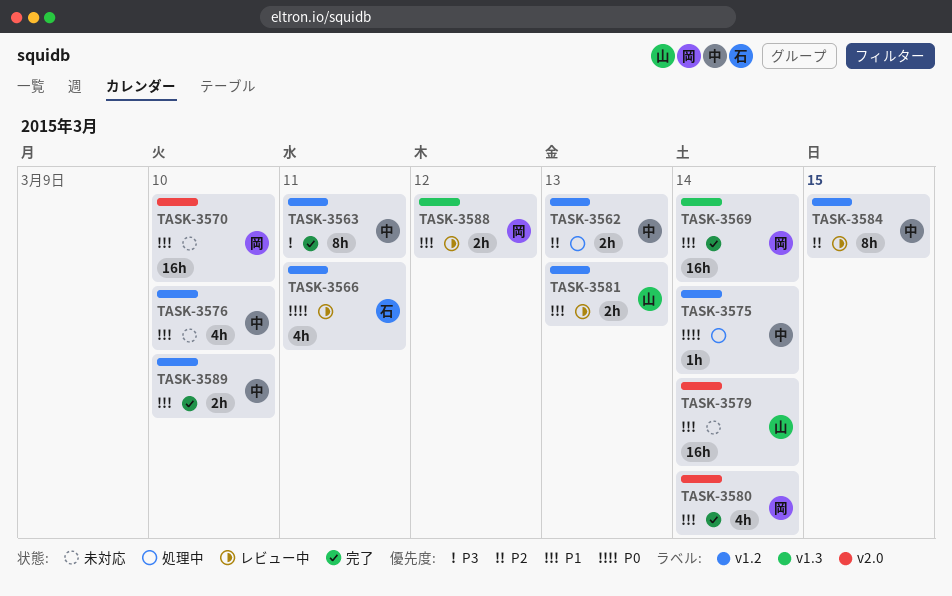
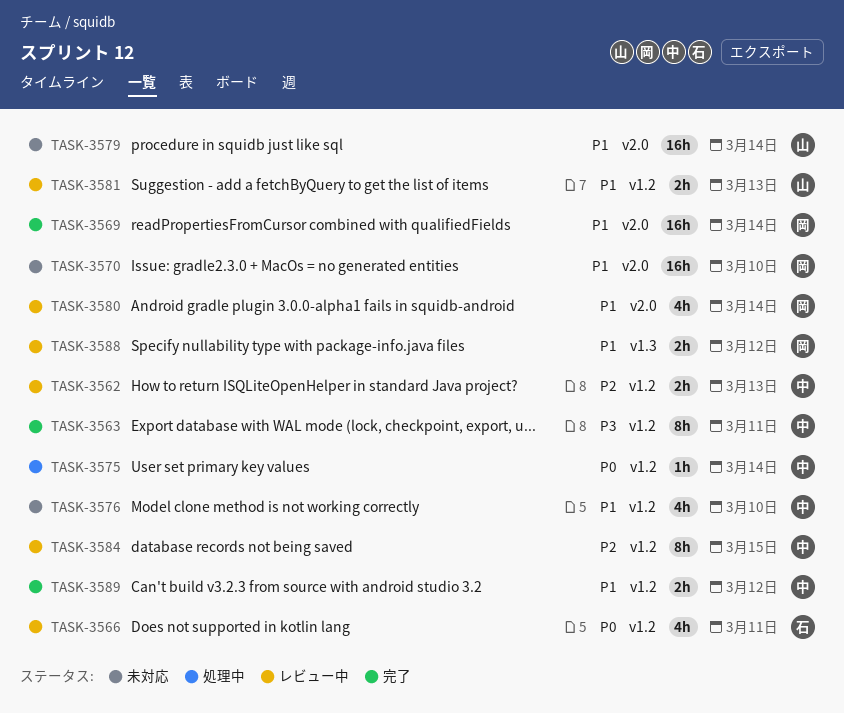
TASK-3562, status: 処理中 -> レビュー中
TASK-3569, label: v1.3 -> v2.0
TASK-3580, status: 完了 -> レビュー中
TASK-3589, due: Mar 10 -> Mar 12

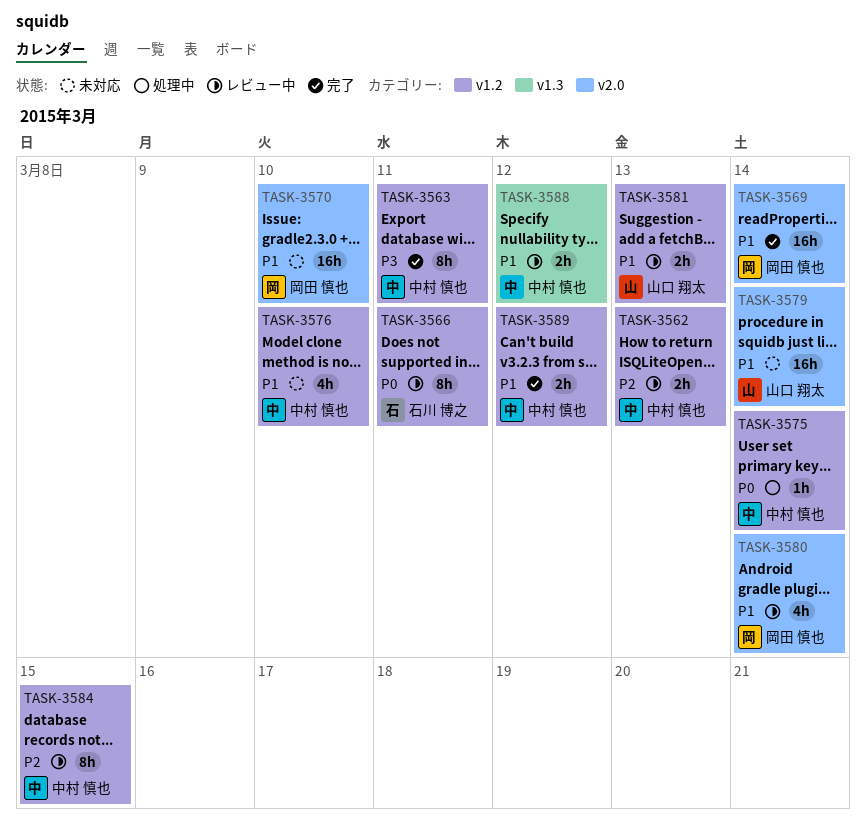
TASK-3566, estimate: 4h -> 8h
TASK-3588, owner: 岡田 慎也 -> 中村 慎也

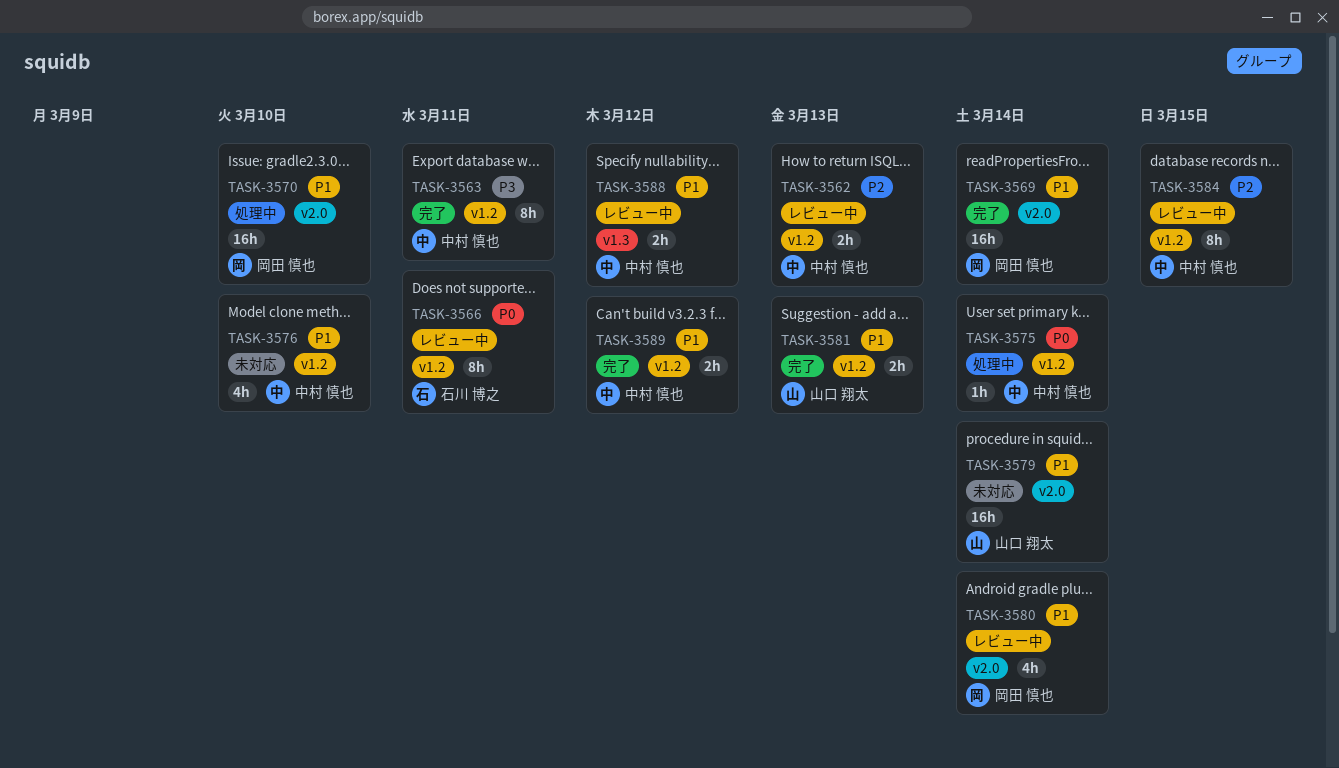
TASK-3570, status: 未対応 -> 処理中
TASK-3581, status: レビュー中 -> 完了

